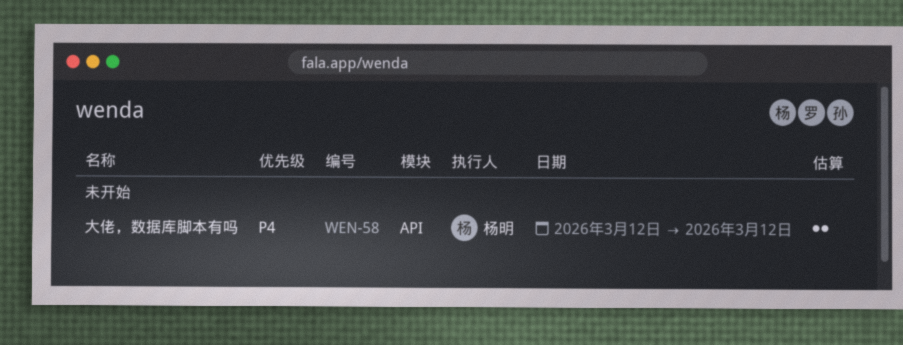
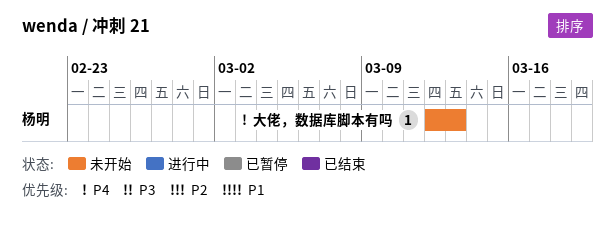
大佬，数据库脚本有吗, estimate: 2 -> 1
大佬，数据库脚本有吗, due: Mar 12 -> Mar 13

